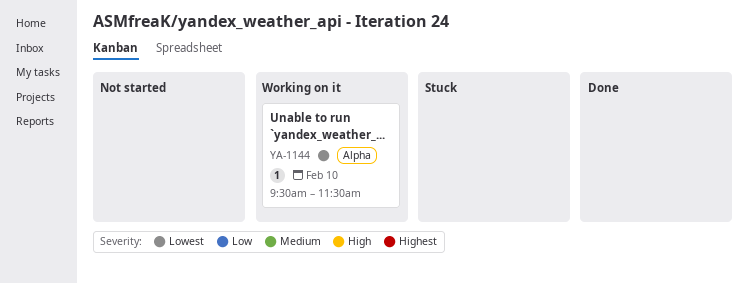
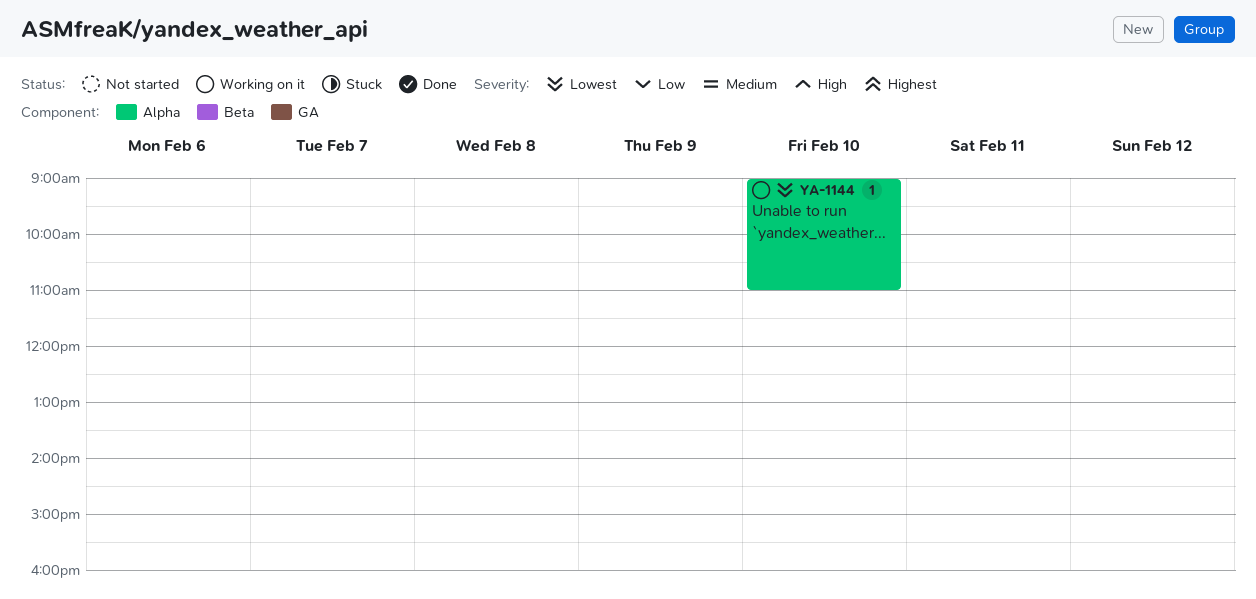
YA-1144, begins: 09:30 -> 09:00
YA-1144, ends: 11:30 -> 11:00

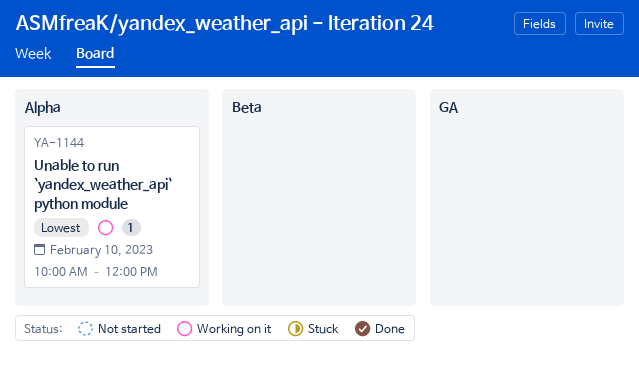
YA-1144, begins: 09:00 -> 10:00
YA-1144, ends: 11:00 -> 12:00

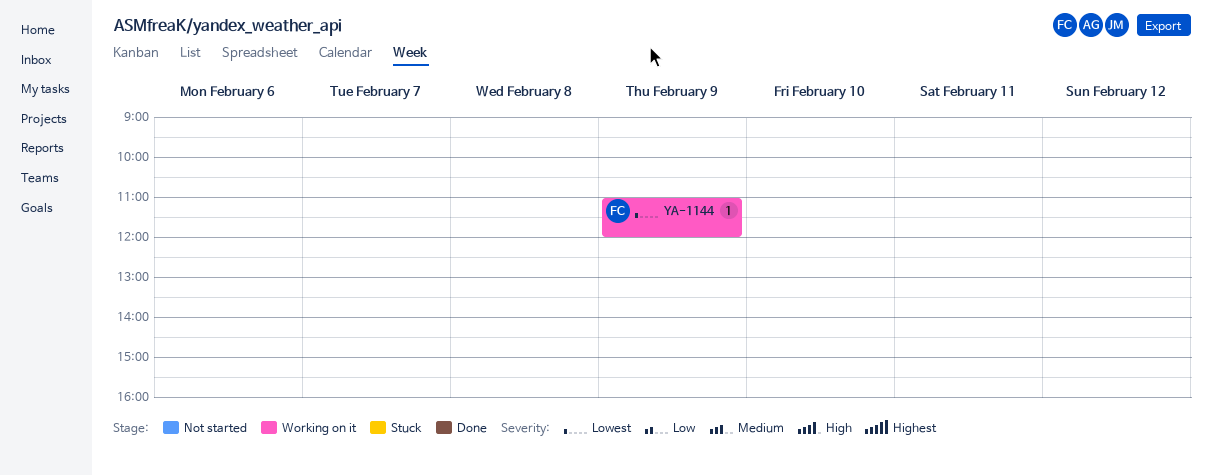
YA-1144, day: Feb 10 -> Feb 9
YA-1144, begins: 10:00 -> 11:00

